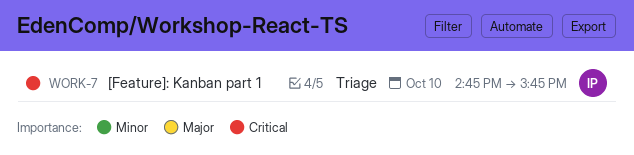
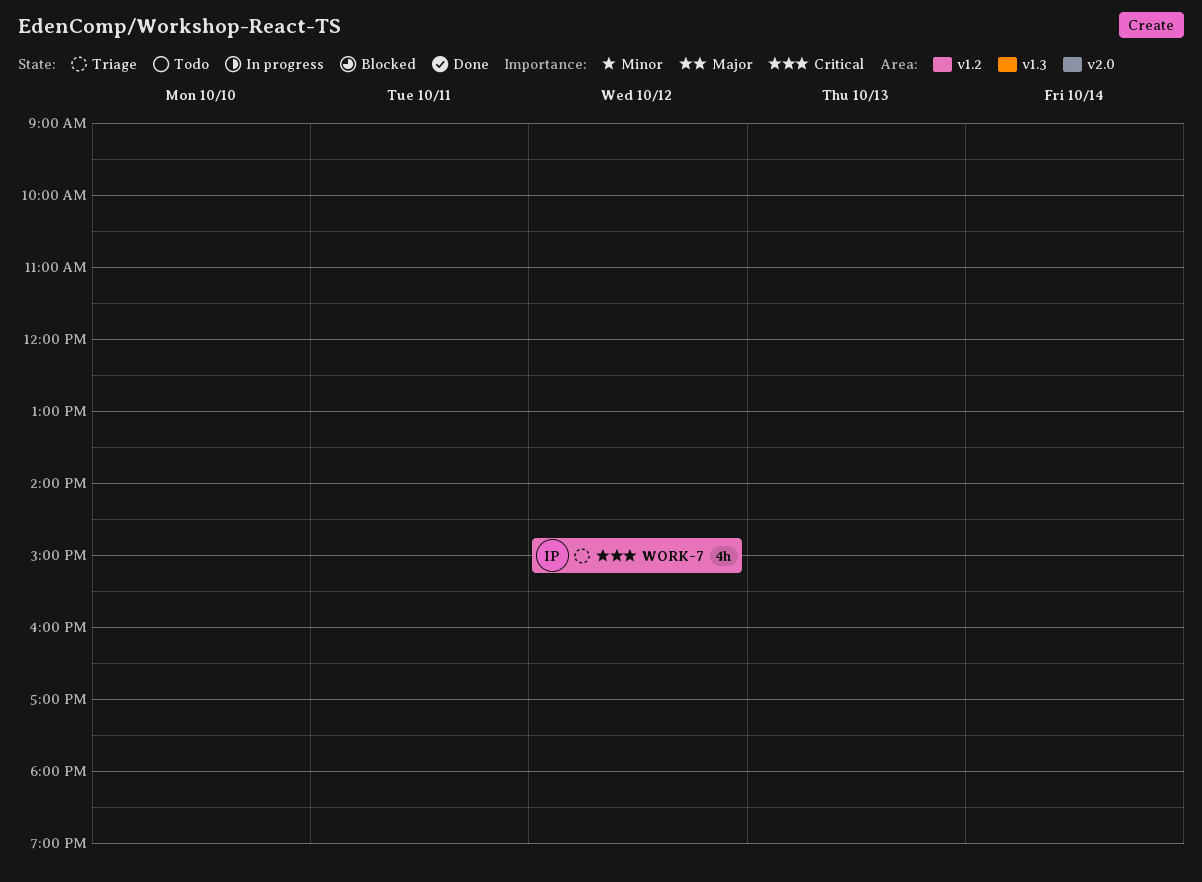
WORK-7, day: Oct 10 -> Oct 12
WORK-7, ends: 15:45 -> 15:15

